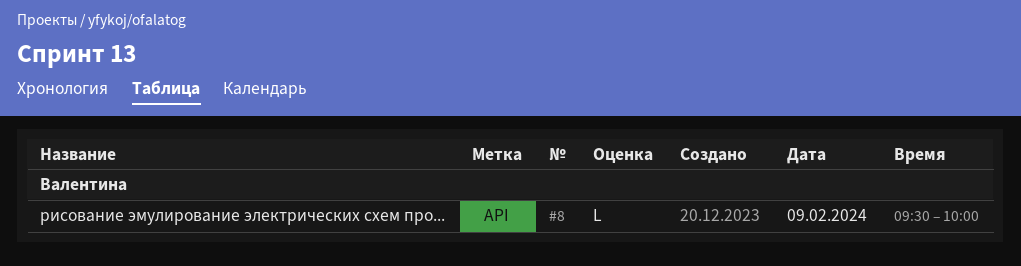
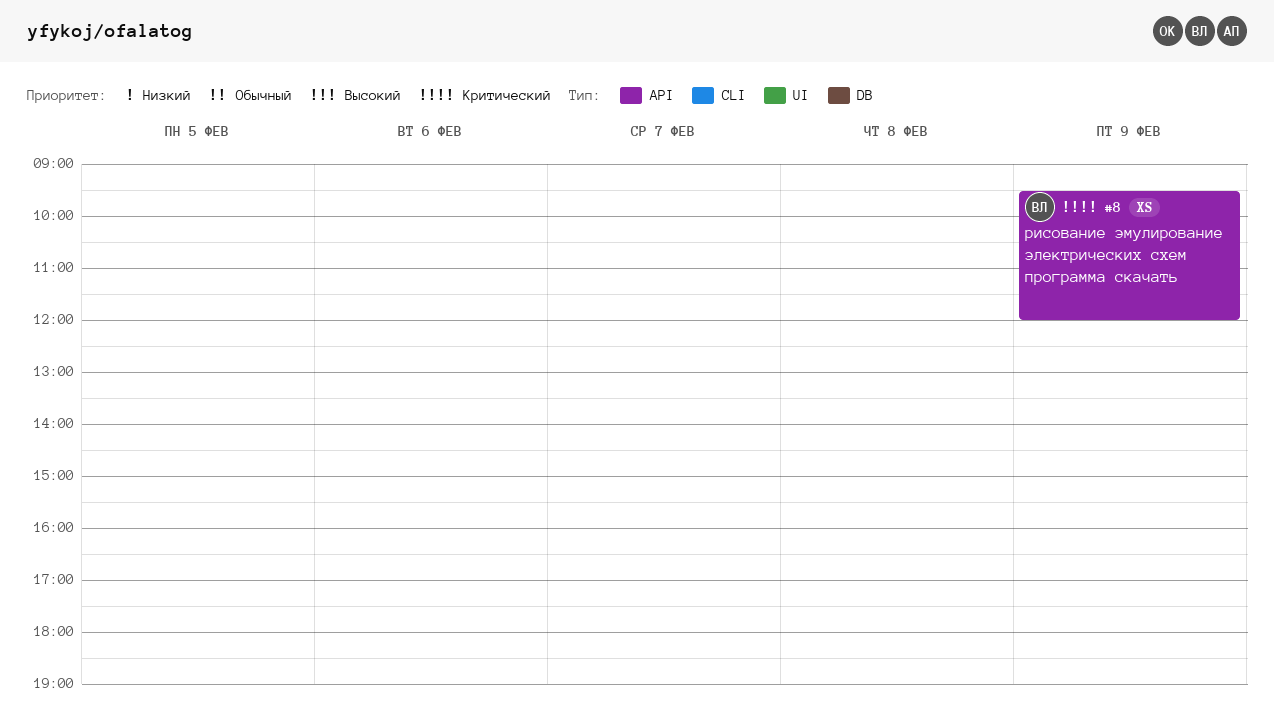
#8, estimate: L -> XS
#8, ends: 10:00 -> 12:00

